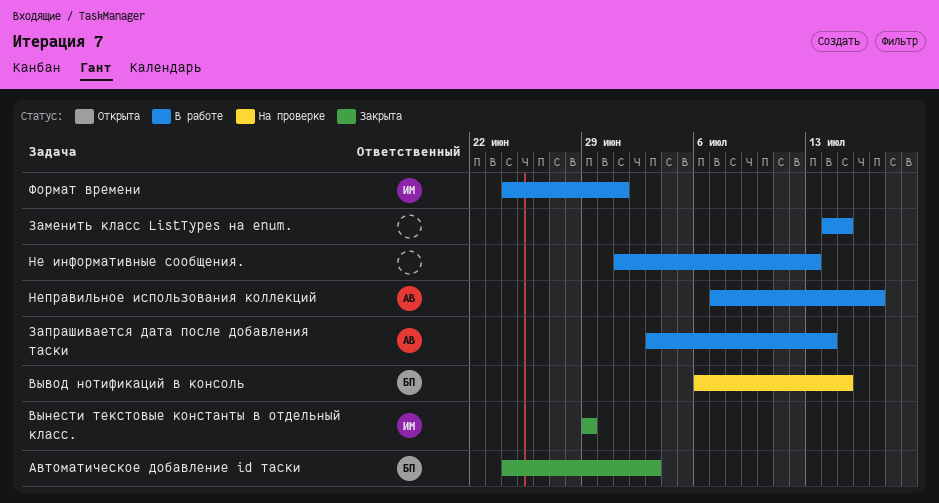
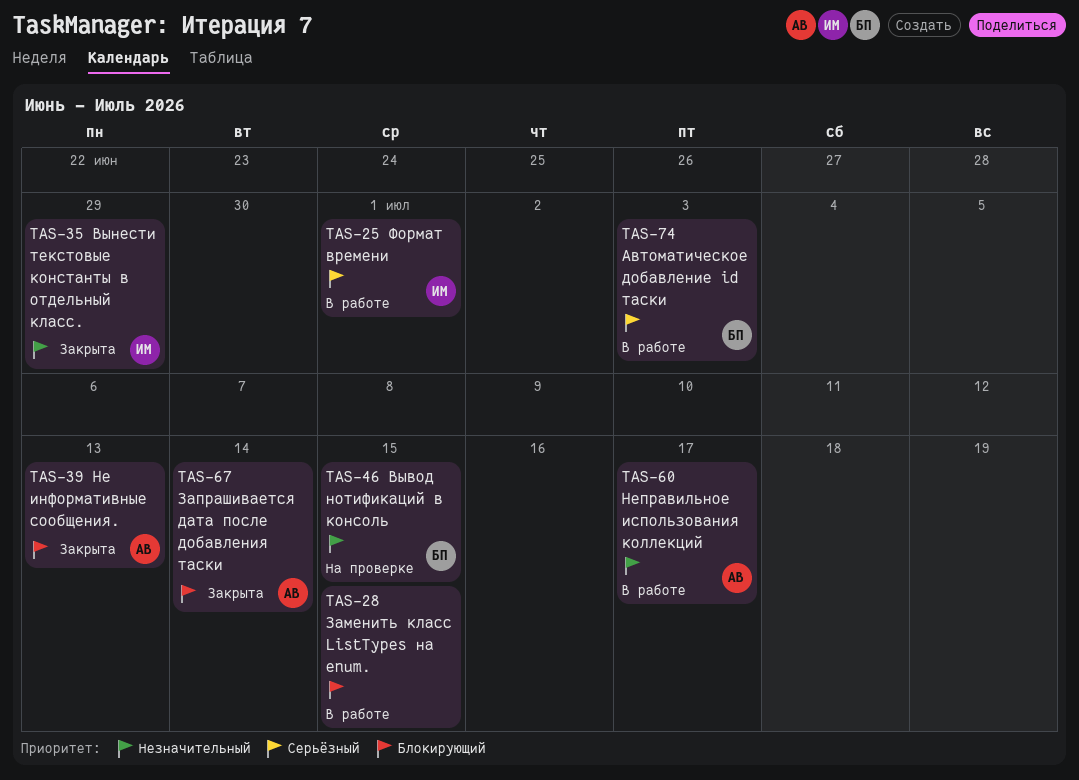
Автоматическое добавление id таски, status: Закрыта -> В работе
Запрашивается дата после добавления таски, status: В работе -> Закрыта
Не информативные сообщения., status: В работе -> Закрыта
Не информативные сообщения., owner: none -> АВ

